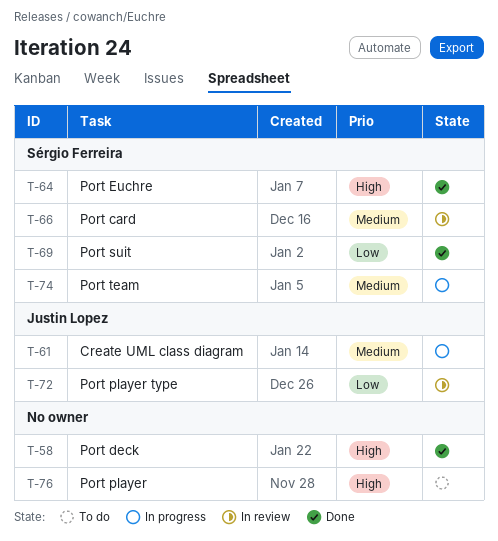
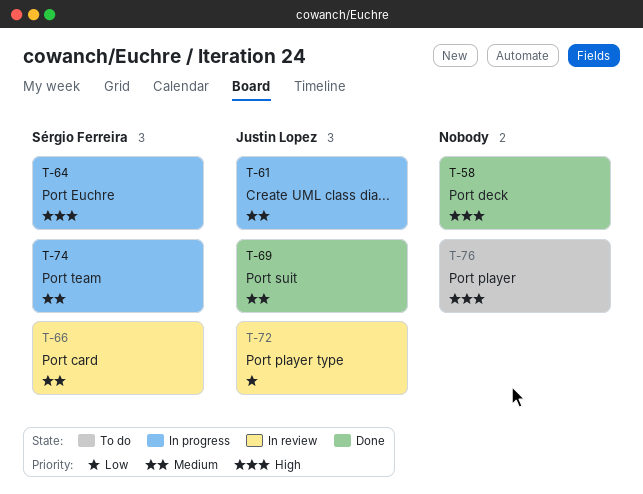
T-64, status: Done -> In progress
T-69, owner: Sérgio Ferreira -> Justin Lopez
T-69, priority: Low -> Medium

